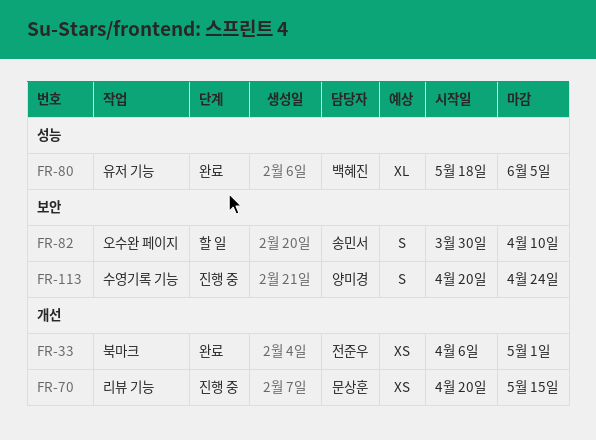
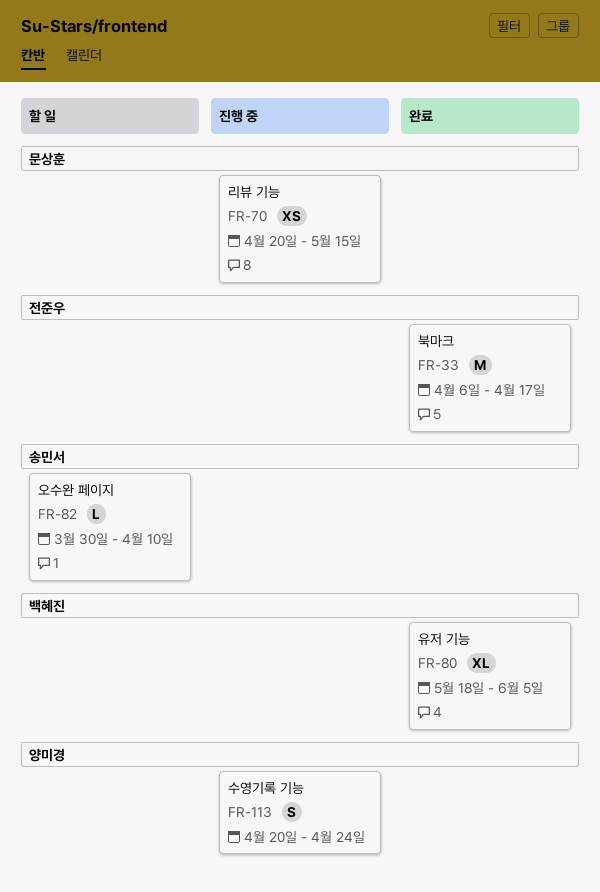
FR-33, estimate: XS -> M
FR-33, due: May 1 -> Apr 17
FR-82, estimate: S -> L

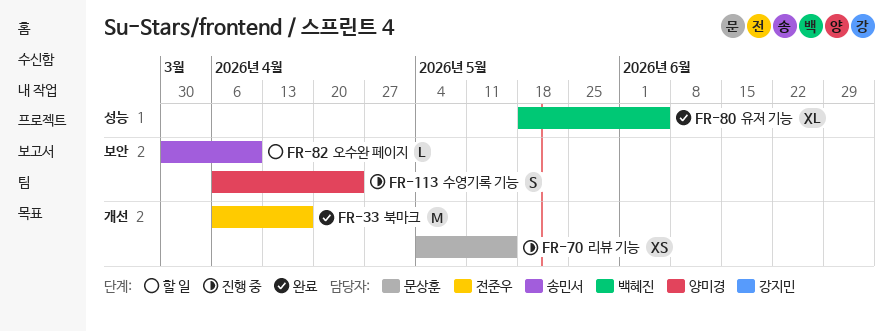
FR-70, start: Apr 20 -> May 4
FR-113, start: Apr 20 -> Apr 6

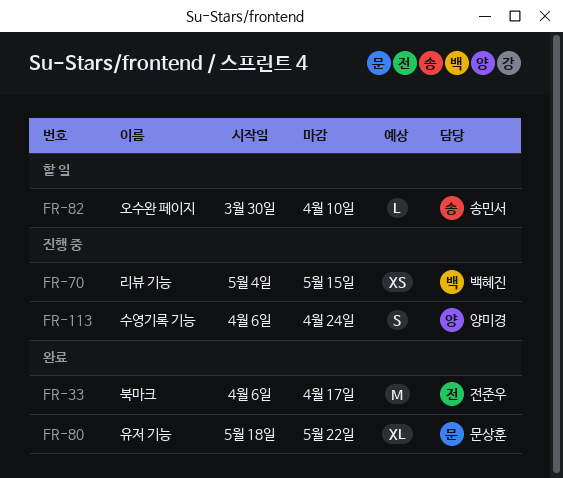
FR-70, owner: 문상훈 -> 백혜진
FR-80, owner: 백혜진 -> 문상훈
FR-80, due: Jun 5 -> May 22

